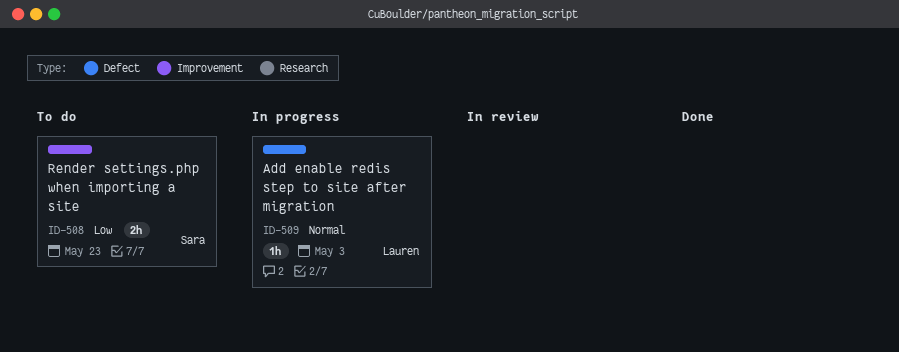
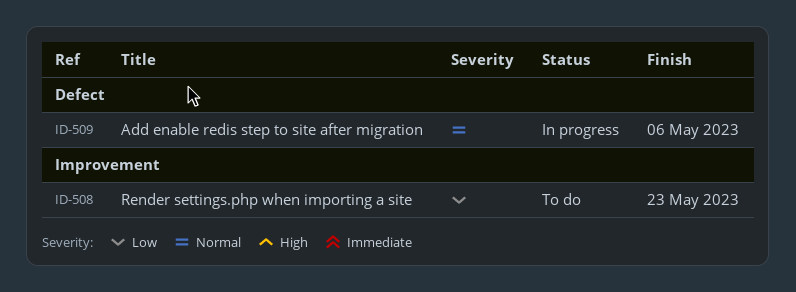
ID-509, due: May 3 -> May 6

